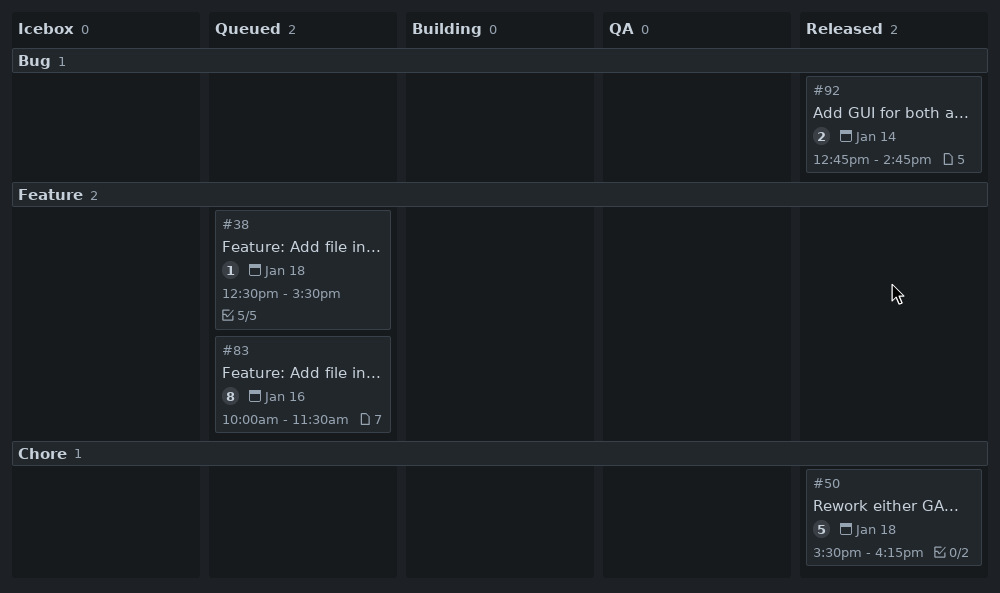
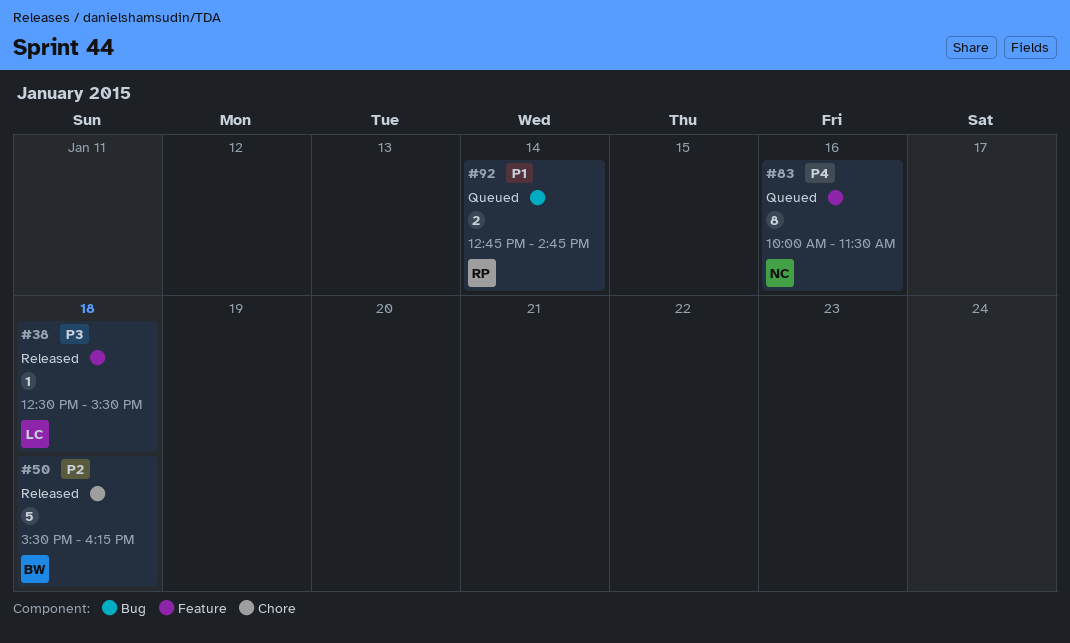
#38, status: Queued -> Released
#92, status: Released -> Queued

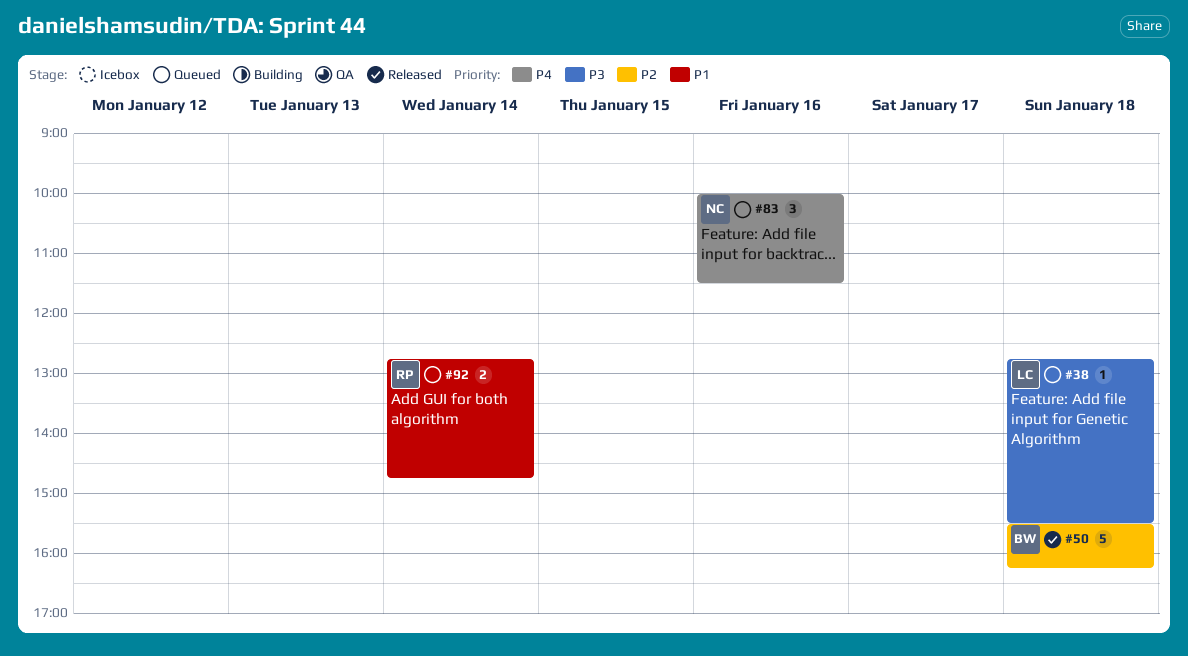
#38, status: Released -> Queued
#38, begins: 12:30 -> 12:45
#83, estimate: 8 -> 3

